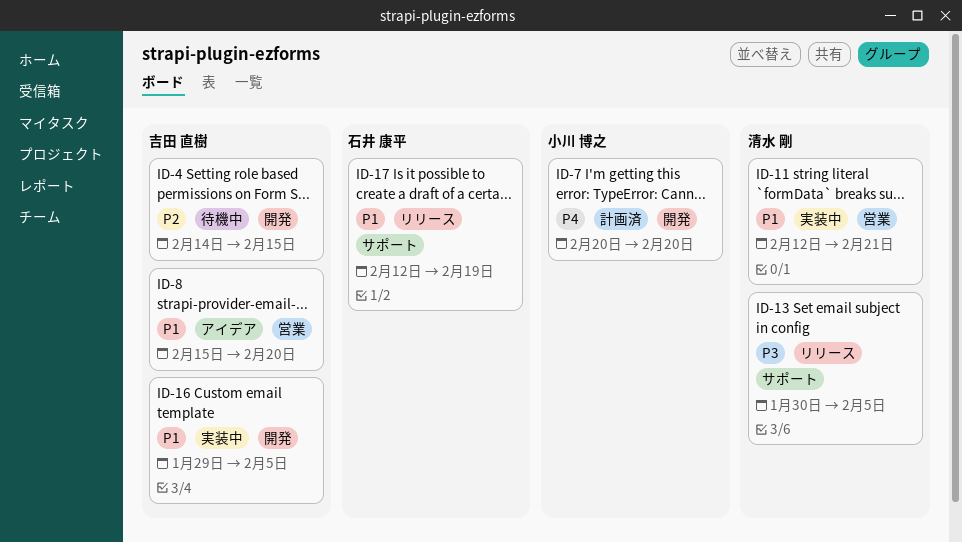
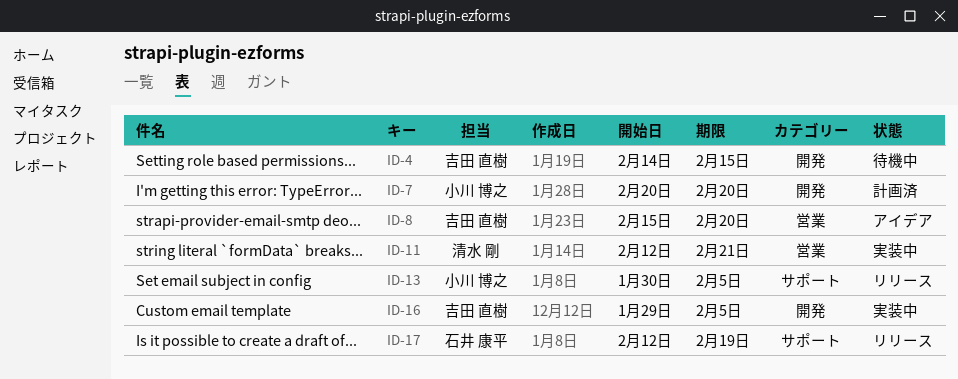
ID-13, owner: 清水 剛 -> 小川 博之

